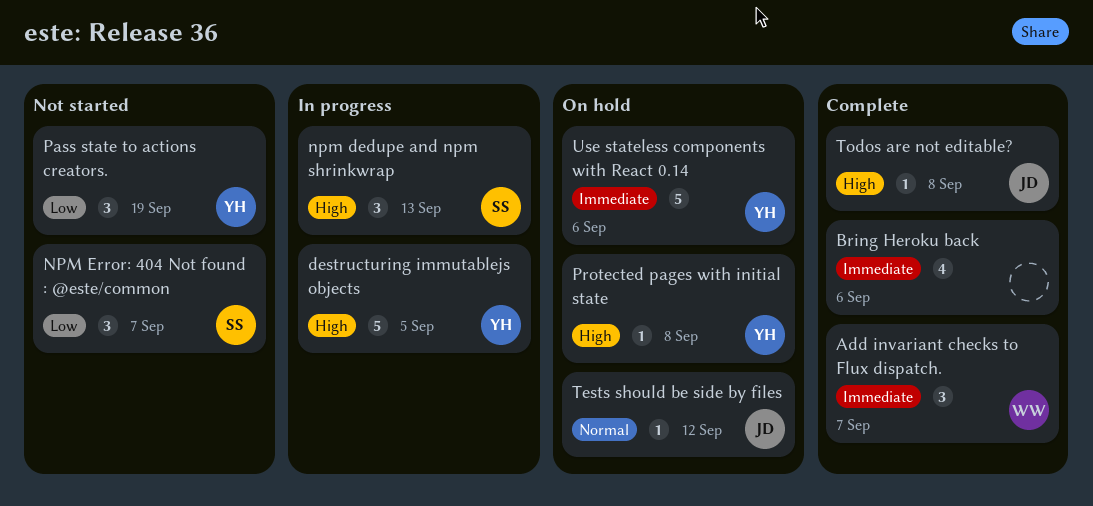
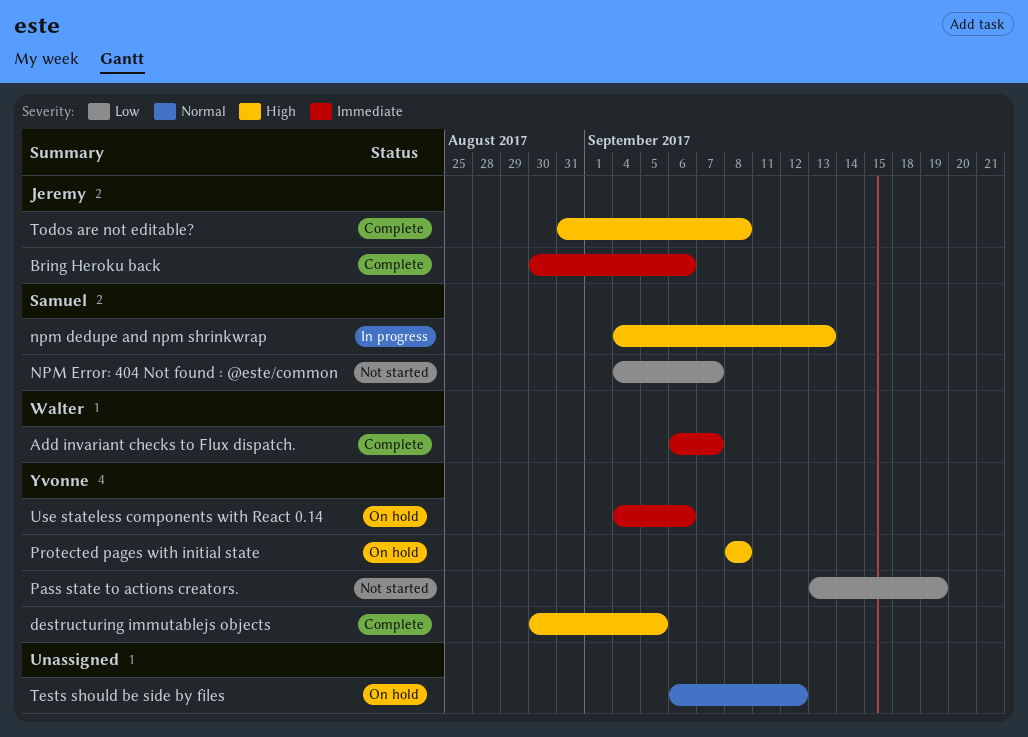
Bring Heroku back, owner: none -> Jeremy
destructuring immutablejs objects, status: In progress -> Complete
Tests should be side by files, owner: Jeremy -> none

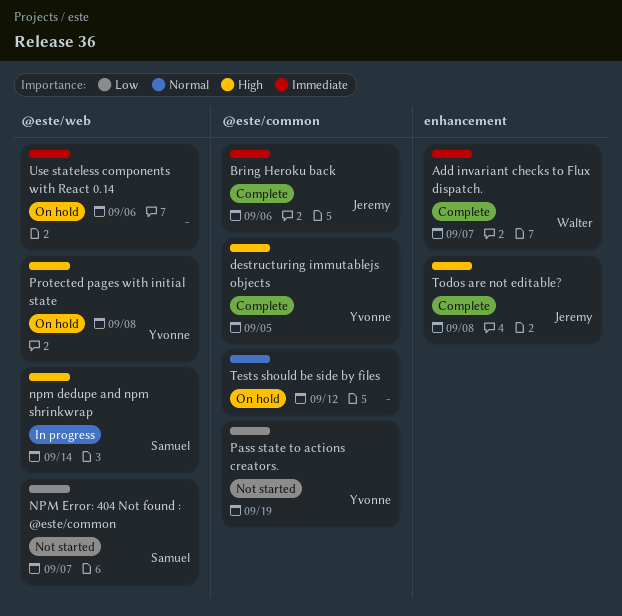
npm dedupe and npm shrinkwrap, due: Sep 13 -> Sep 14
Use stateless components with React 0.14, owner: Yvonne -> none

